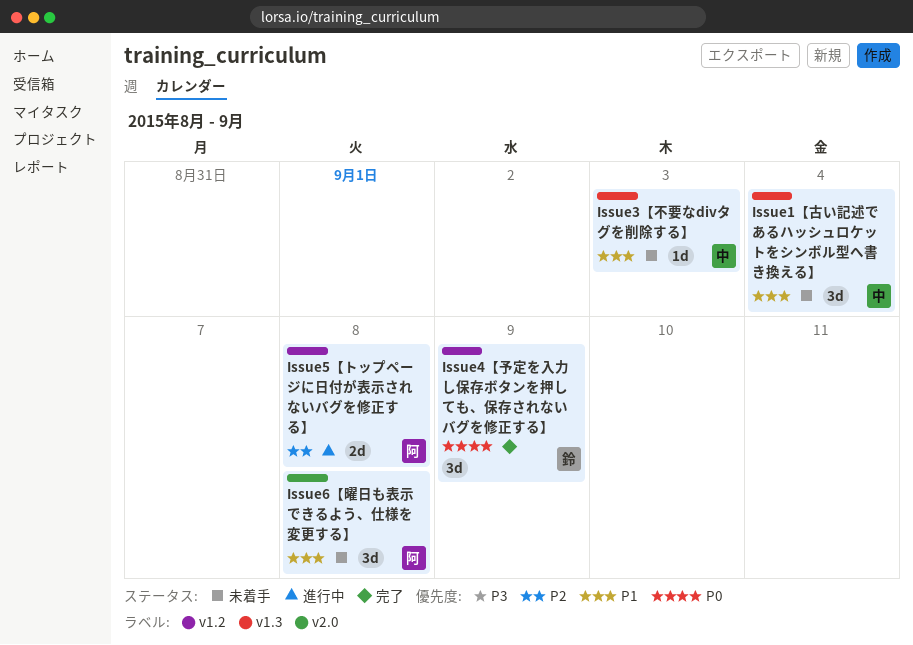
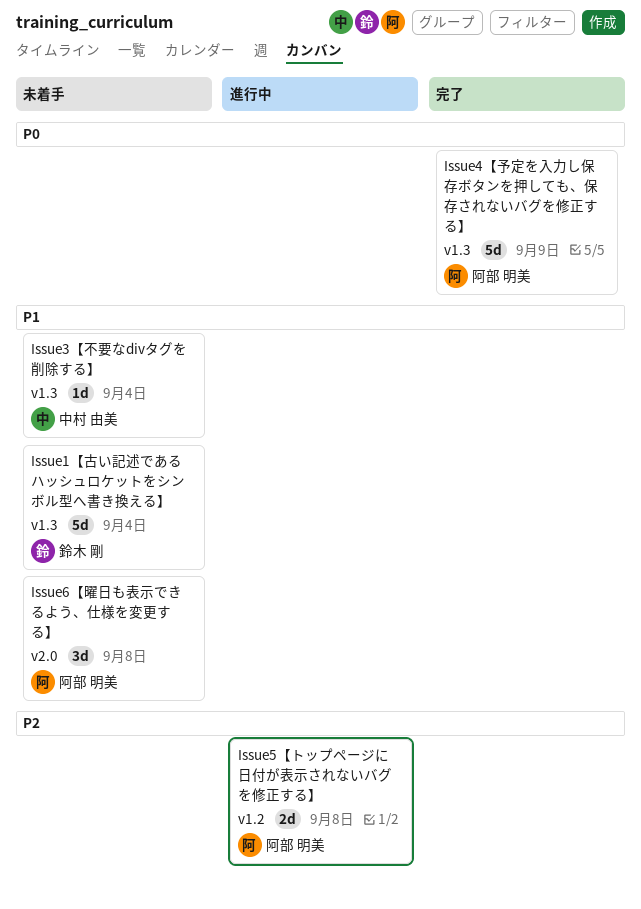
Issue1【古い記述であるハッシュロケットをシンボル型へ書き換える】, owner: 中村 由美 -> 鈴木 剛
Issue1【古い記述であるハッシュロケットをシンボル型へ書き換える】, estimate: 3d -> 5d
Issue3【不要なdivタグを削除する】, due: Sep 3 -> Sep 4
Issue4【予定を入力し保存ボタンを押しても、保存されないバグを修正する】, owner: 鈴木 剛 -> 阿部 明美
Issue4【予定を入力し保存ボタンを押しても、保存されないバグを修正する】, label: v1.2 -> v1.3
Issue4【予定を入力し保存ボタンを押しても、保存されないバグを修正する】, estimate: 3d -> 5d

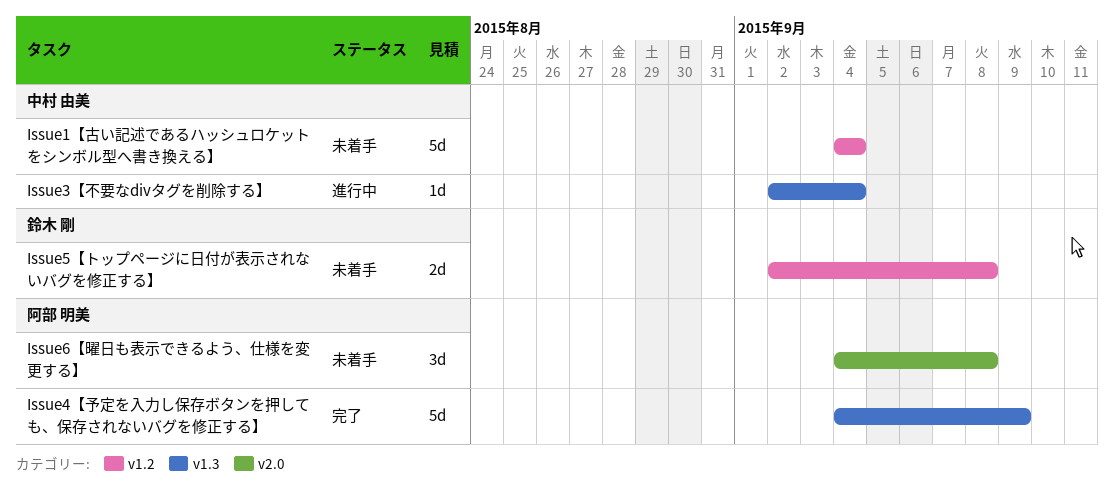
Issue1【古い記述であるハッシュロケットをシンボル型へ書き換える】, owner: 鈴木 剛 -> 中村 由美
Issue1【古い記述であるハッシュロケットをシンボル型へ書き換える】, label: v1.3 -> v1.2
Issue3【不要なdivタグを削除する】, status: 未着手 -> 進行中
Issue5【トップページに日付が表示されないバグを修正する】, status: 進行中 -> 未着手
Issue5【トップページに日付が表示されないバグを修正する】, owner: 阿部 明美 -> 鈴木 剛

